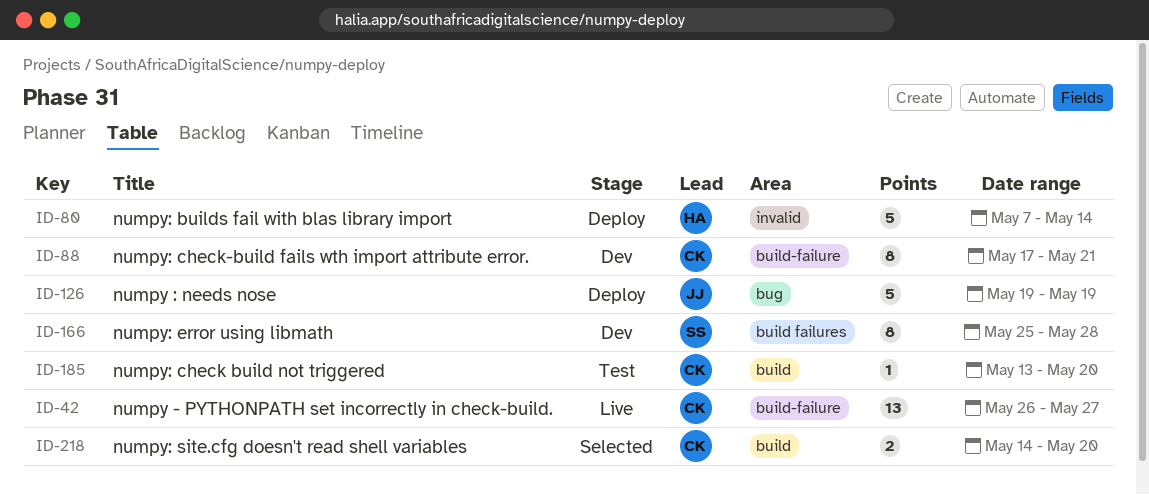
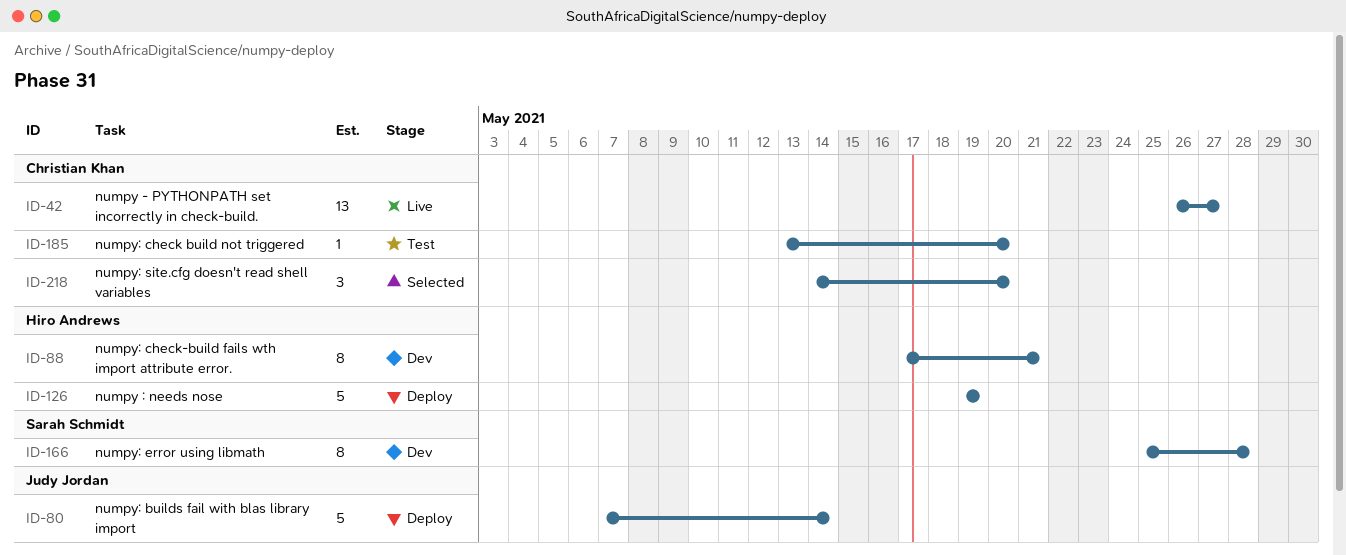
ID-80, owner: Hiro Andrews -> Judy Jordan
ID-88, owner: Christian Khan -> Hiro Andrews
ID-126, owner: Judy Jordan -> Hiro Andrews
ID-218, estimate: 2 -> 3

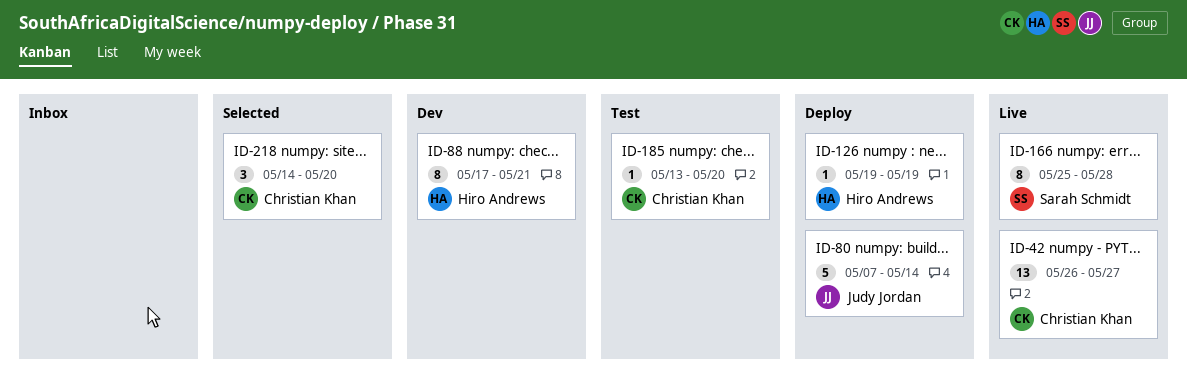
ID-126, estimate: 5 -> 1
ID-166, status: Dev -> Live

